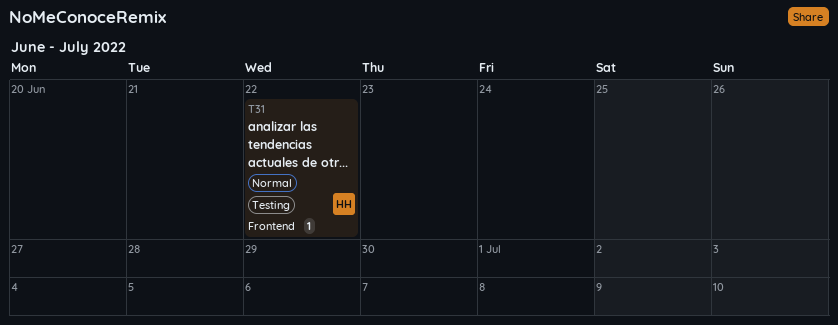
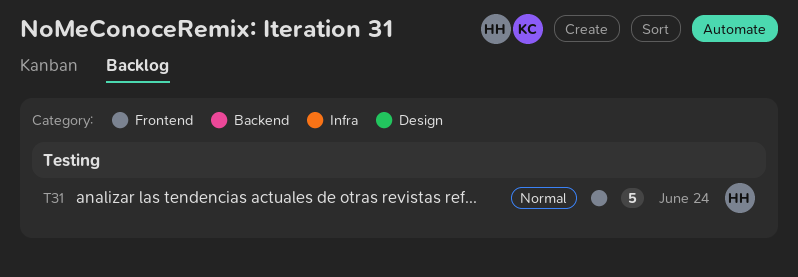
T31, estimate: 1 -> 5
T31, due: Jun 22 -> Jun 24

